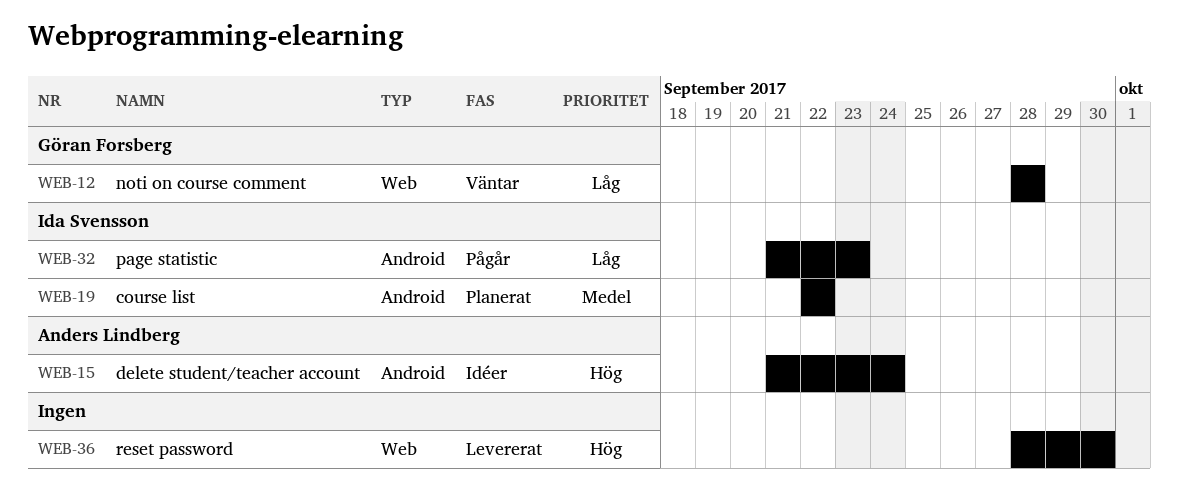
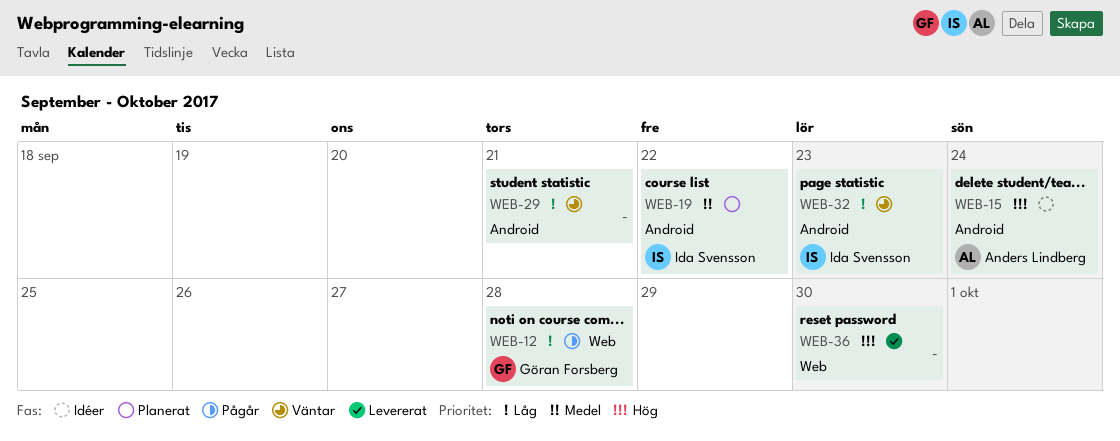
WEB-12, status: Väntar -> Pågår
WEB-29: none -> present
WEB-32, status: Pågår -> Väntar

